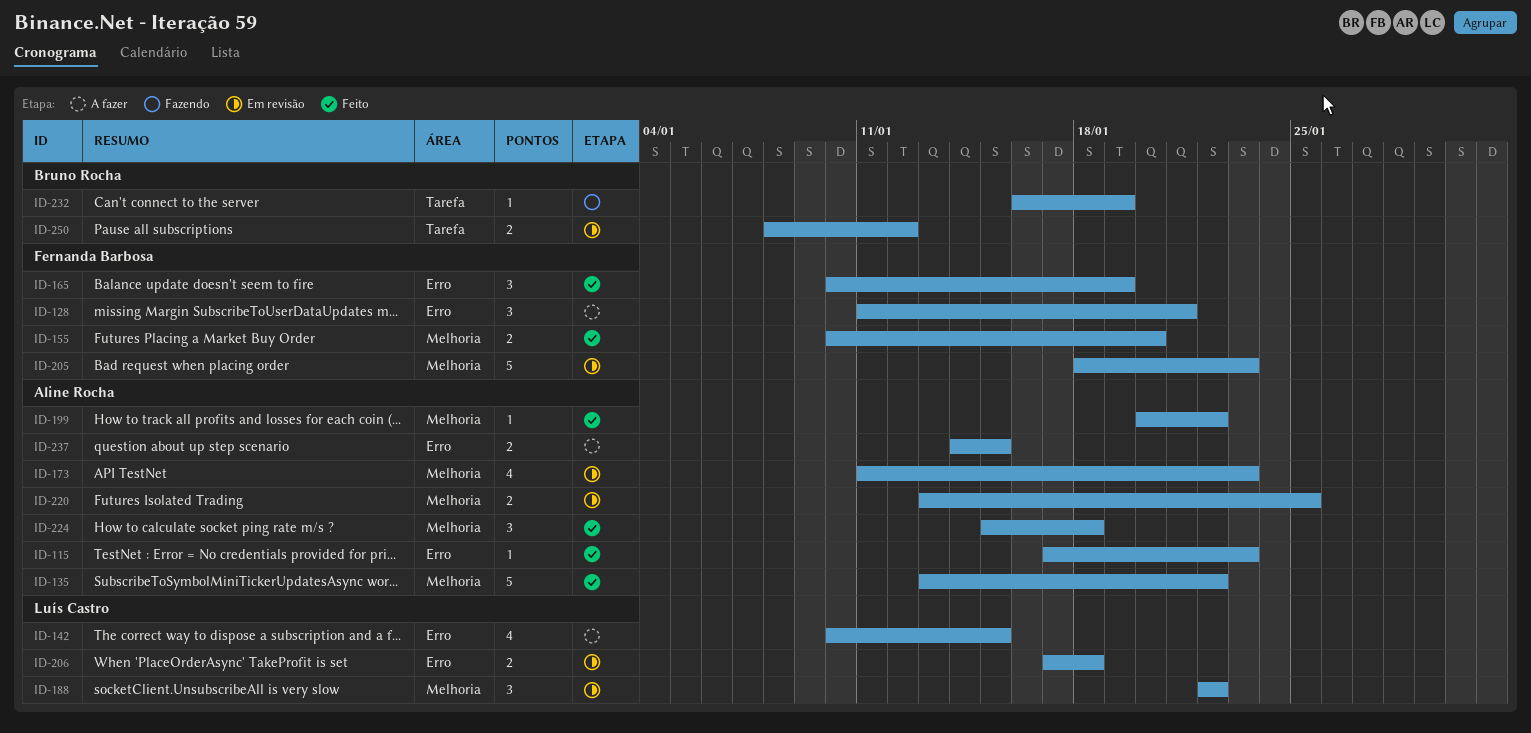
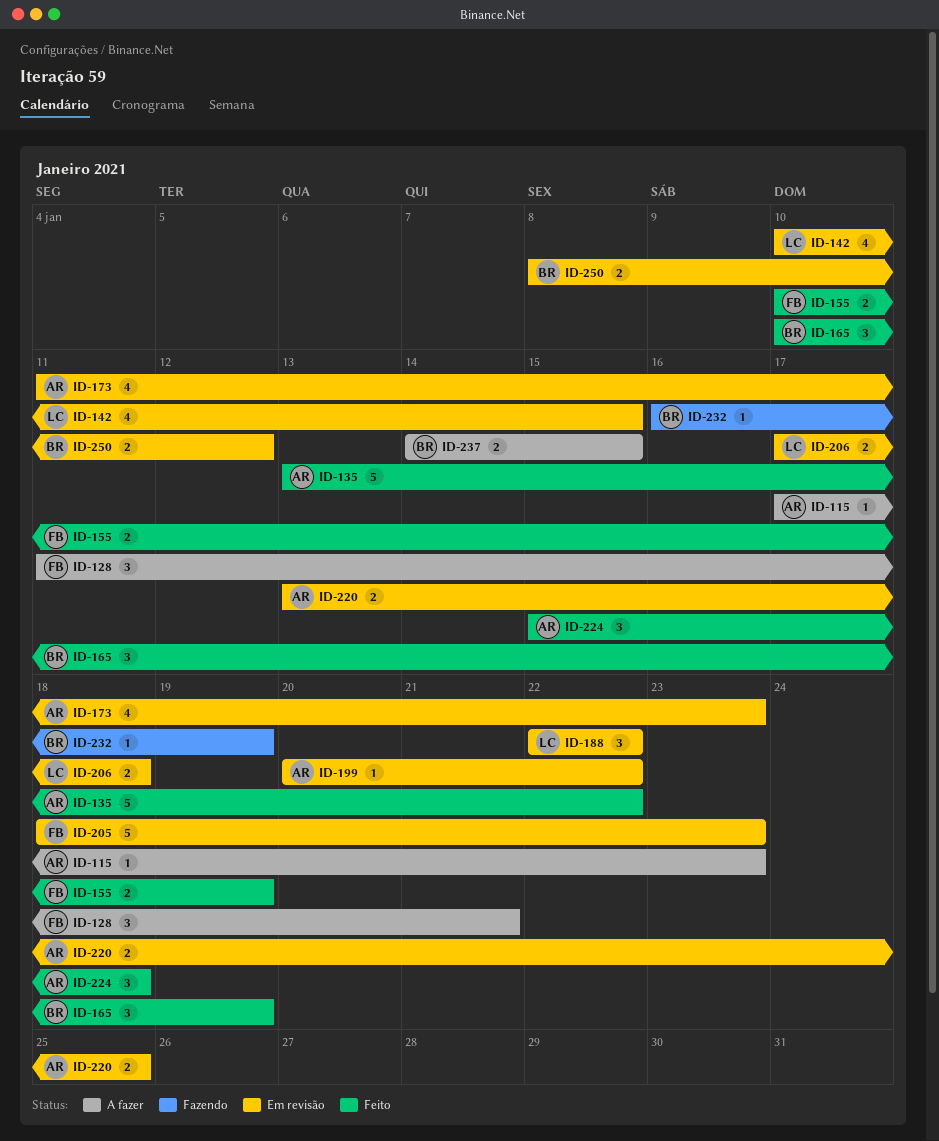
ID-115, status: Feito -> A fazer
ID-142, status: A fazer -> Em revisão
ID-155, due: Jan 20 -> Jan 19
ID-165, owner: Fernanda Barbosa -> Bruno Rocha
ID-199, status: Feito -> Em revisão
ID-237, owner: Aline Rocha -> Bruno Rocha

